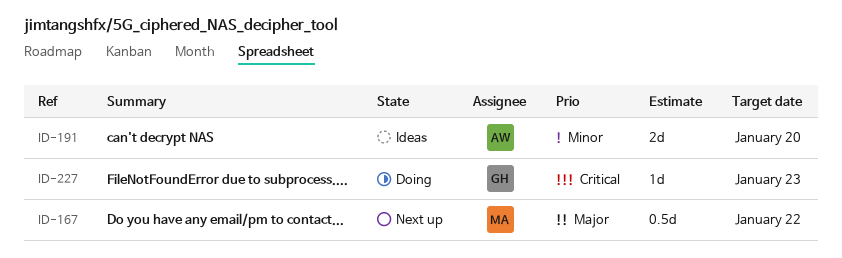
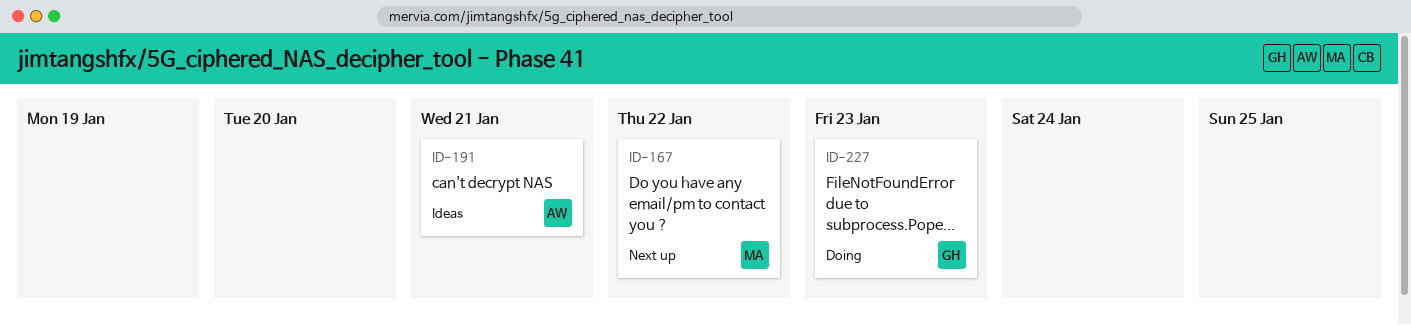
ID-191, due: Jan 20 -> Jan 21

